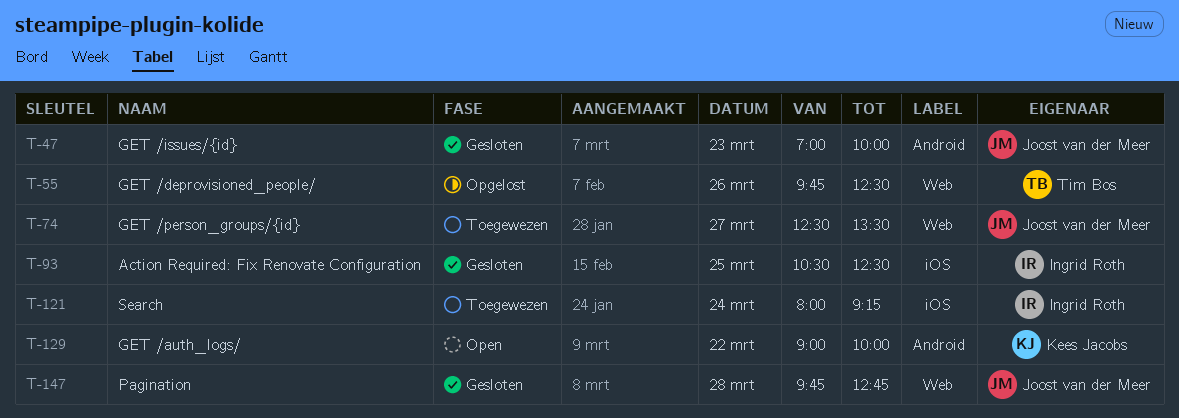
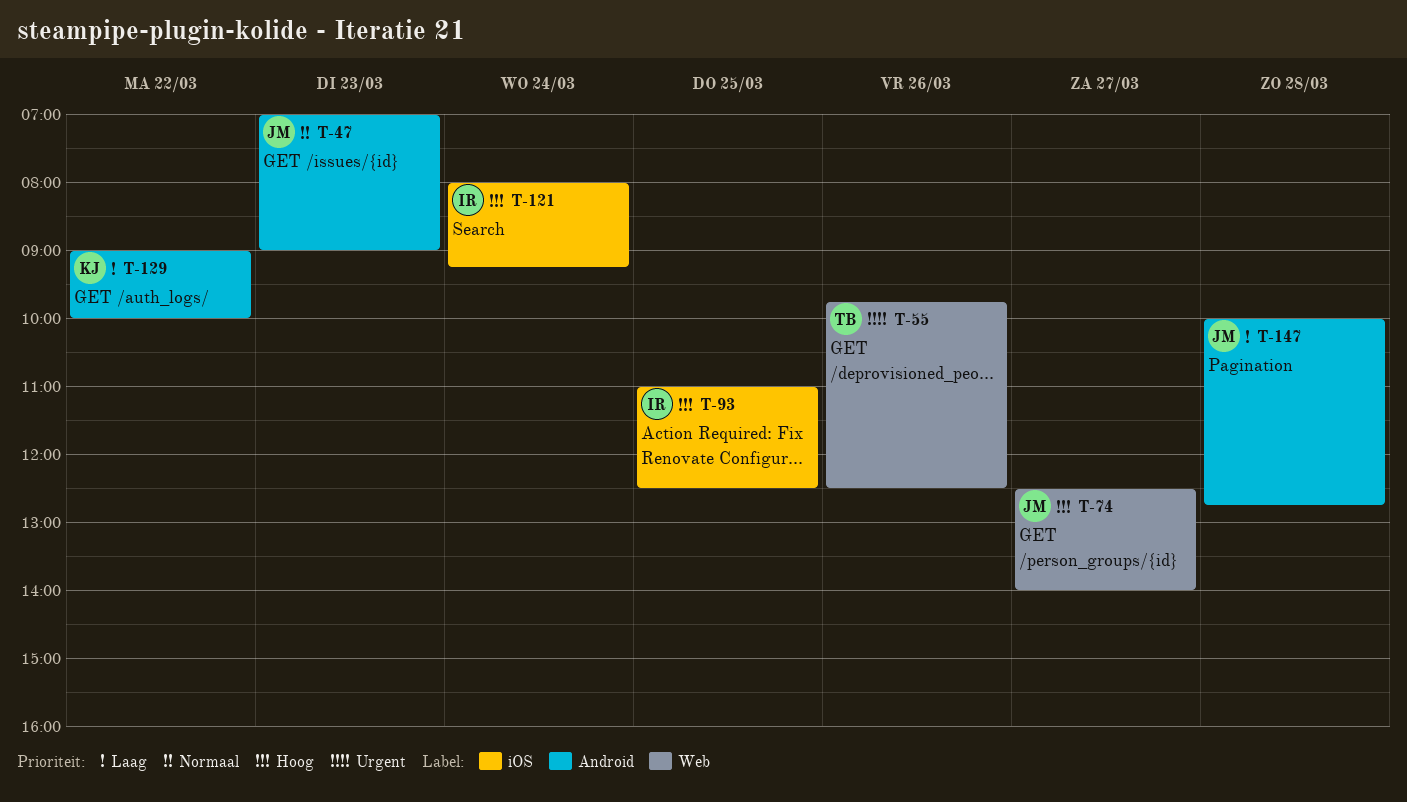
T-47, ends: 10:00 -> 09:00
T-74, ends: 13:30 -> 14:00
T-93, begins: 10:30 -> 11:00
T-147, label: Web -> Android
T-147, begins: 09:45 -> 10:00

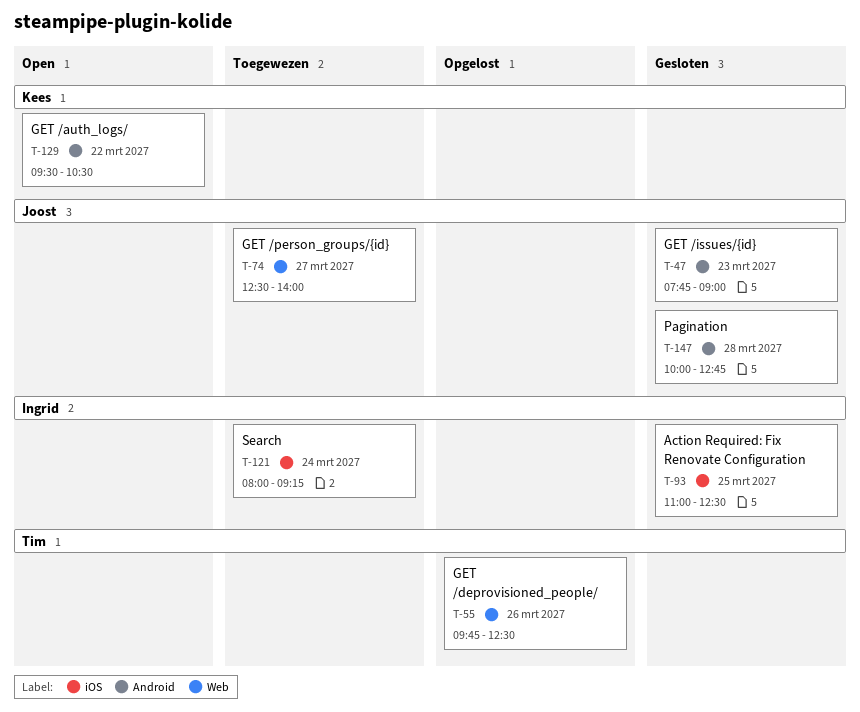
T-47, begins: 07:00 -> 07:45
T-129, begins: 09:00 -> 09:30
T-129, ends: 10:00 -> 10:30

